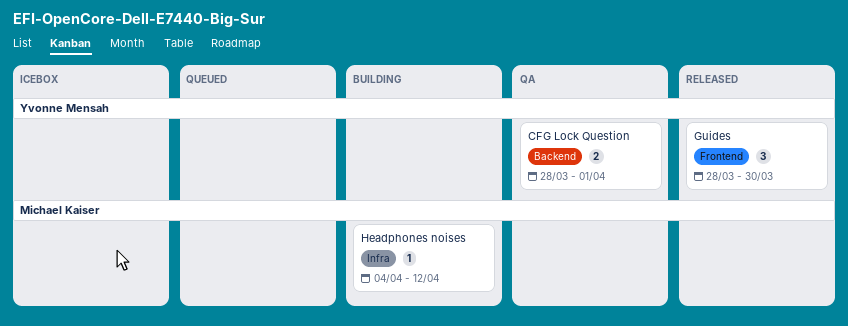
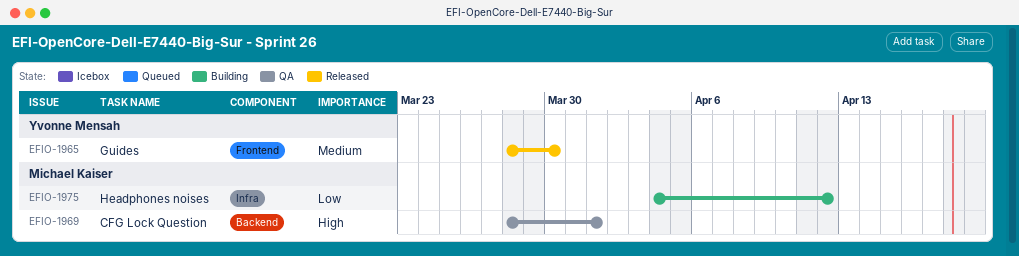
CFG Lock Question, owner: Yvonne Mensah -> Michael Kaiser

